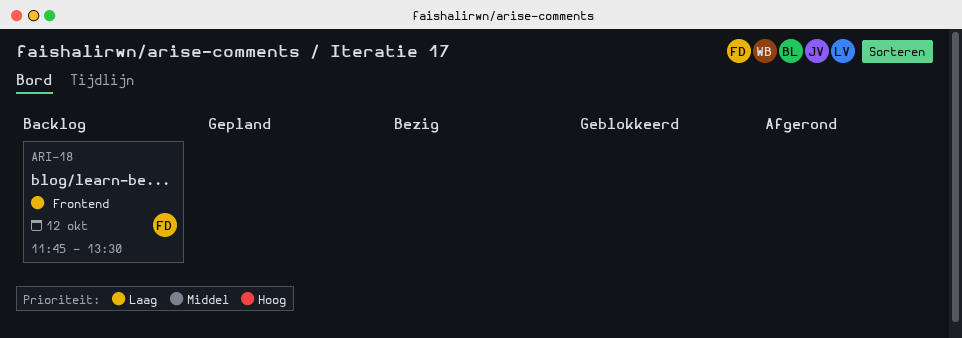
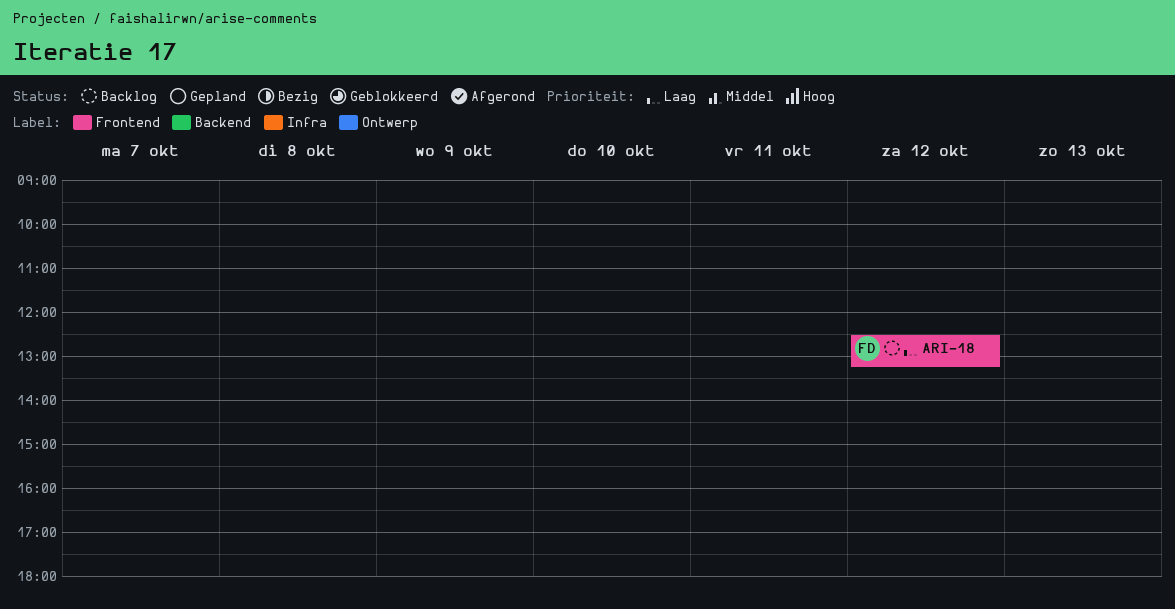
ARI-18, begins: 11:45 -> 12:30
ARI-18, ends: 13:30 -> 13:15

